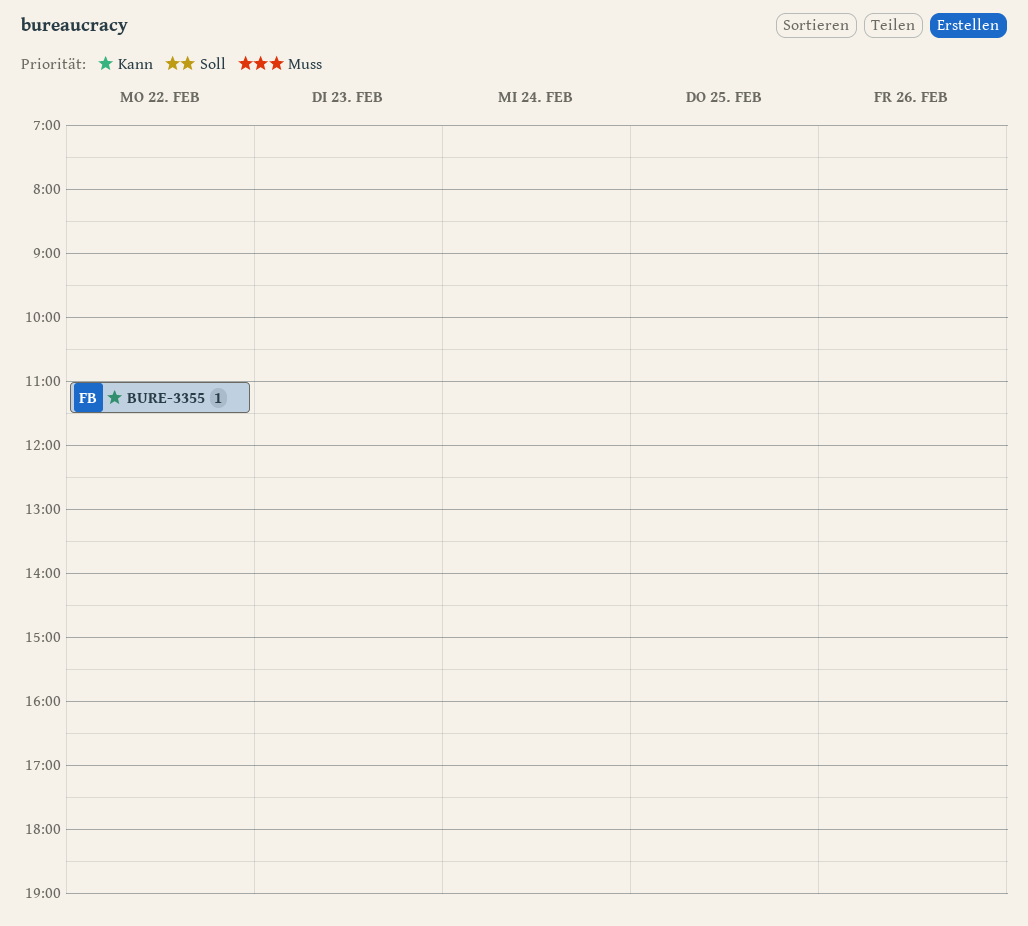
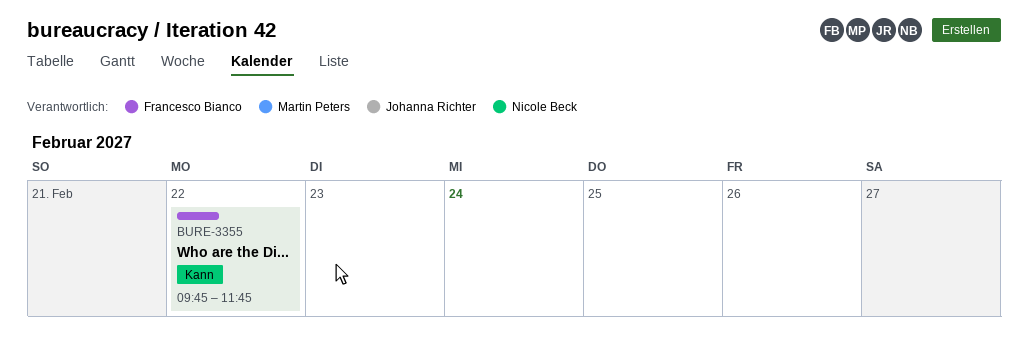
BURE-3355, begins: 11:00 -> 09:45
BURE-3355, ends: 11:30 -> 11:45

